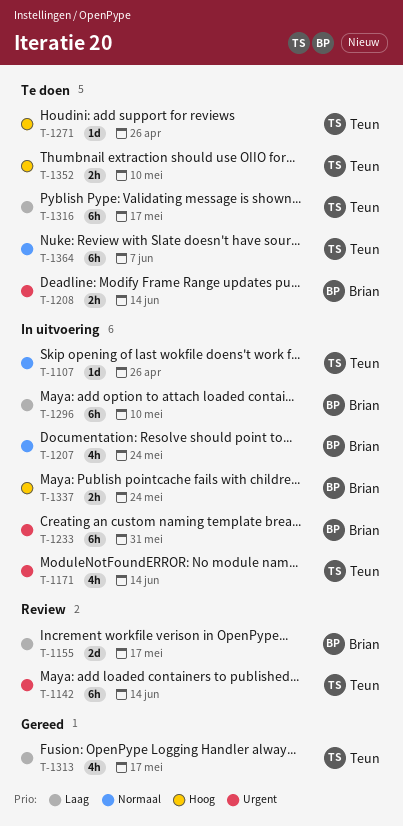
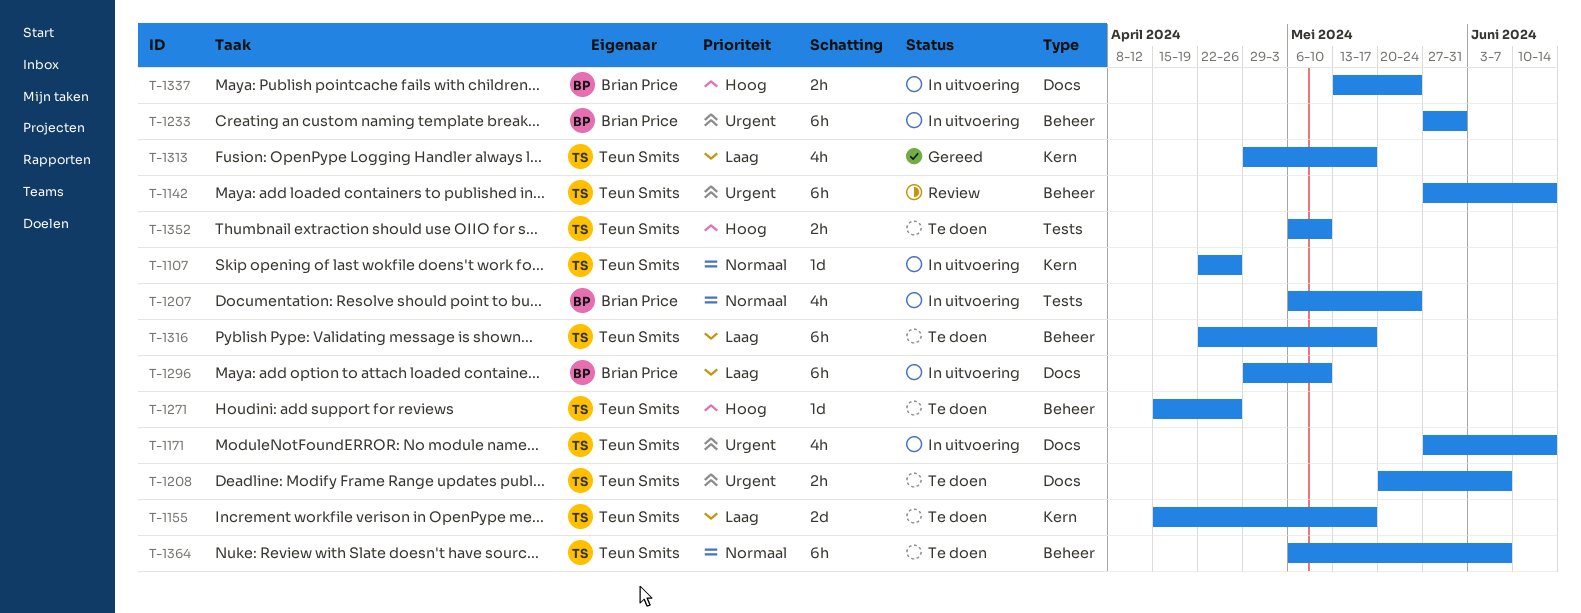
T-1155, status: Review -> Te doen
T-1155, owner: Brian Price -> Teun Smits
T-1208, owner: Brian Price -> Teun Smits
T-1208, due: Jun 14 -> Jun 7

